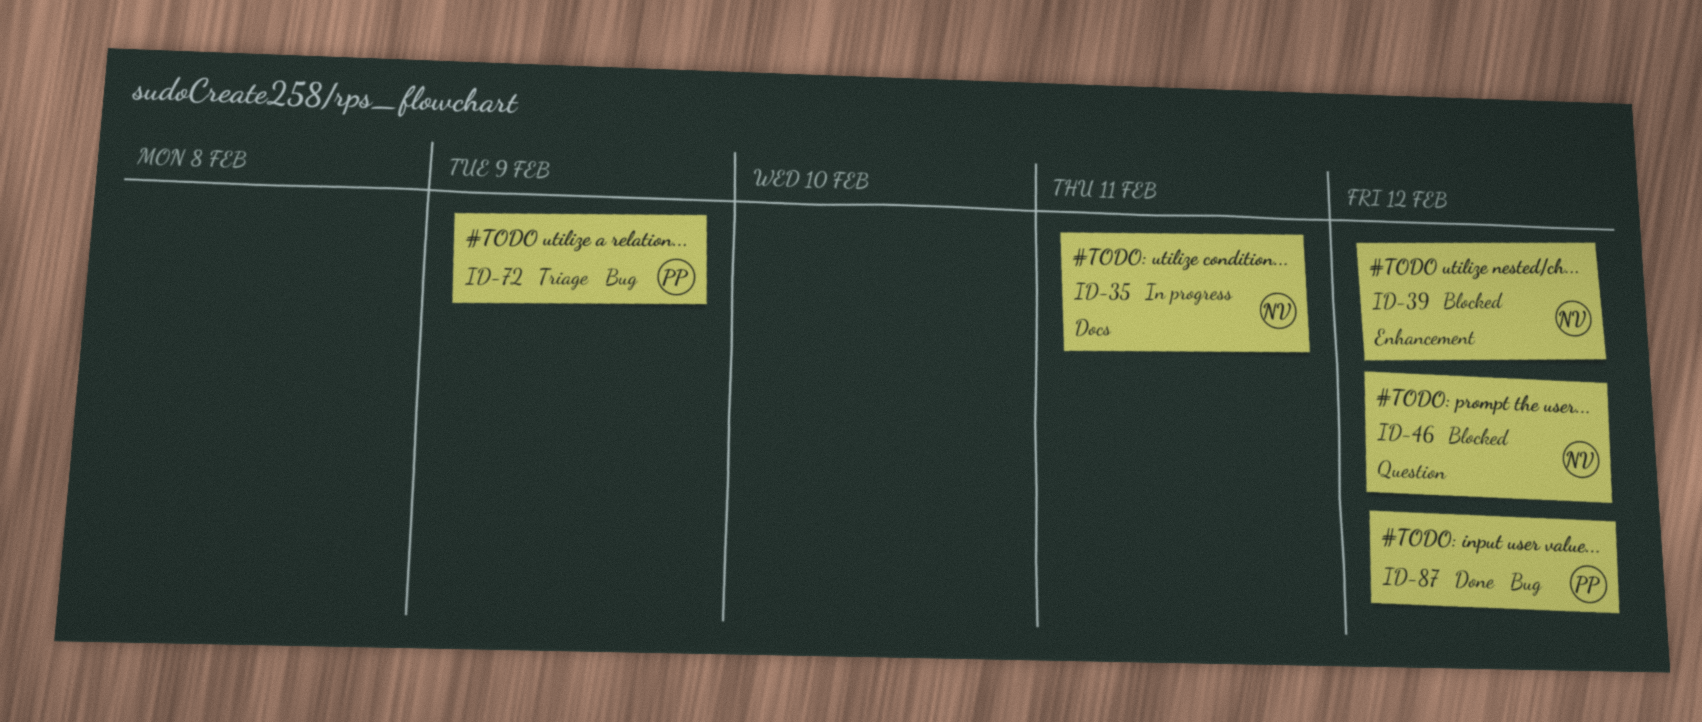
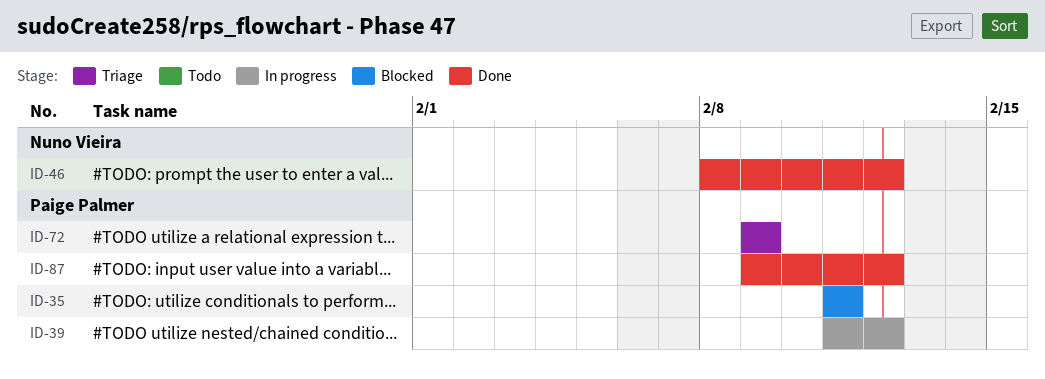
ID-35, status: In progress -> Blocked
ID-35, owner: Nuno Vieira -> Paige Palmer
ID-39, status: Blocked -> In progress
ID-39, owner: Nuno Vieira -> Paige Palmer
ID-46, status: Blocked -> Done

